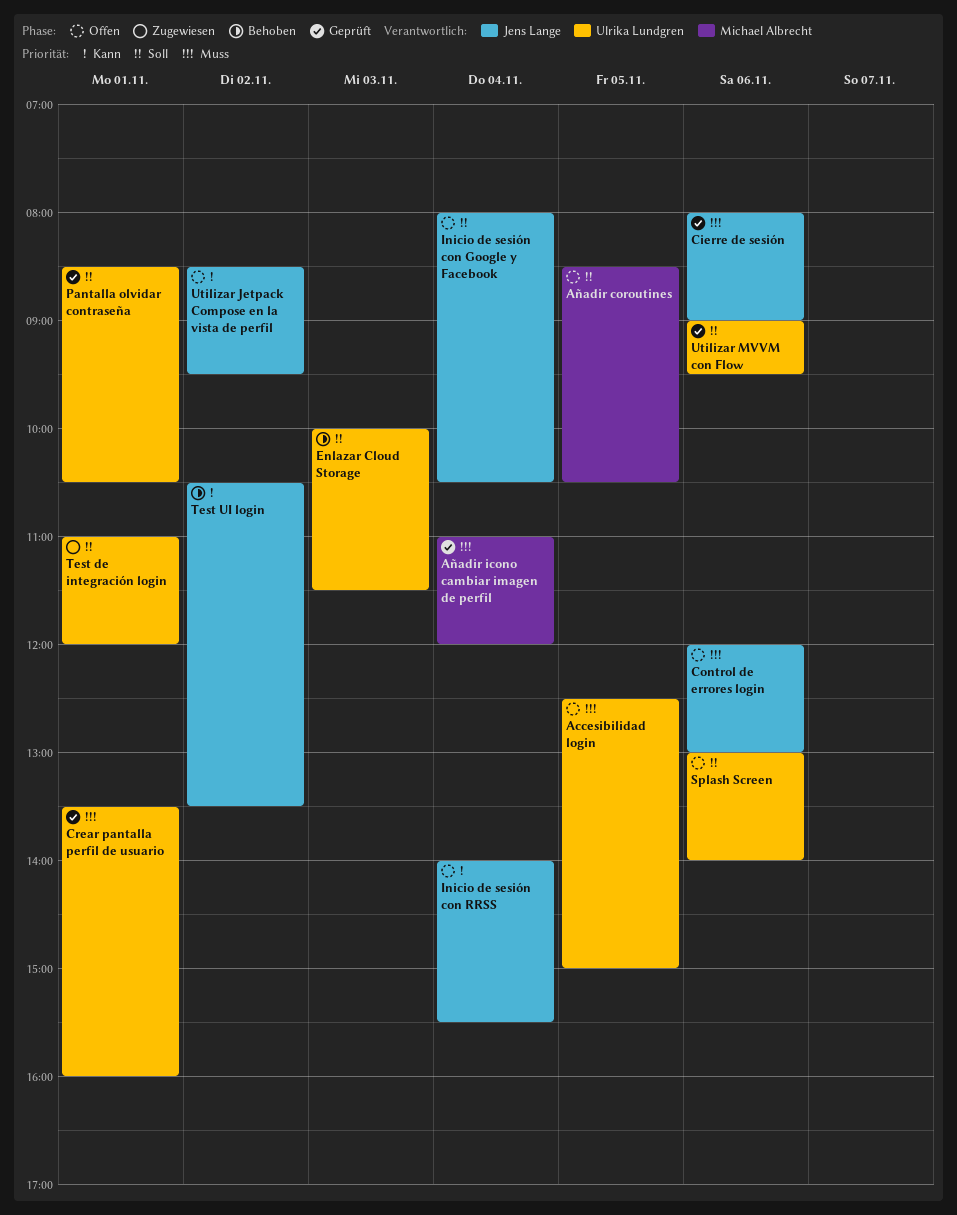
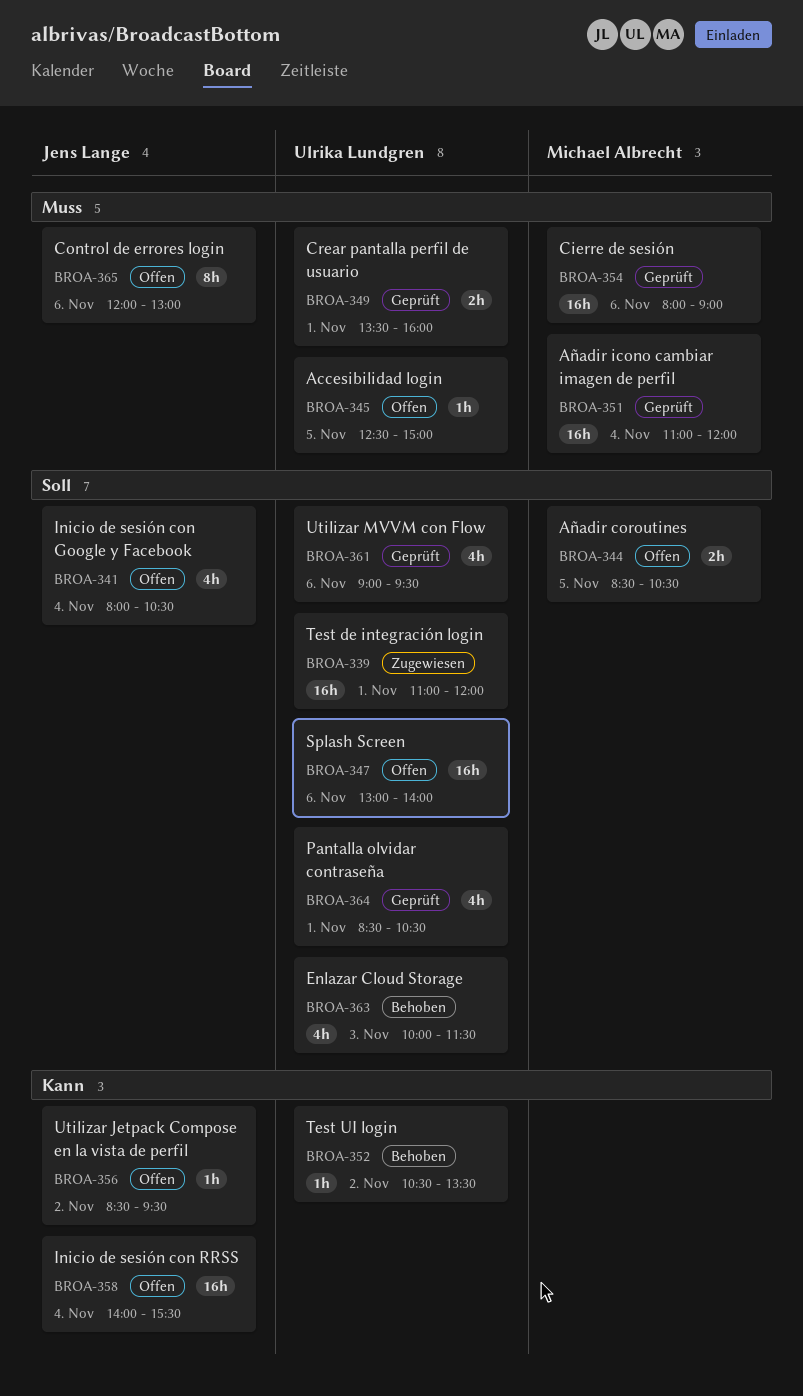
Cierre de sesión, owner: Jens Lange -> Michael Albrecht
Test UI login, owner: Jens Lange -> Ulrika Lundgren

